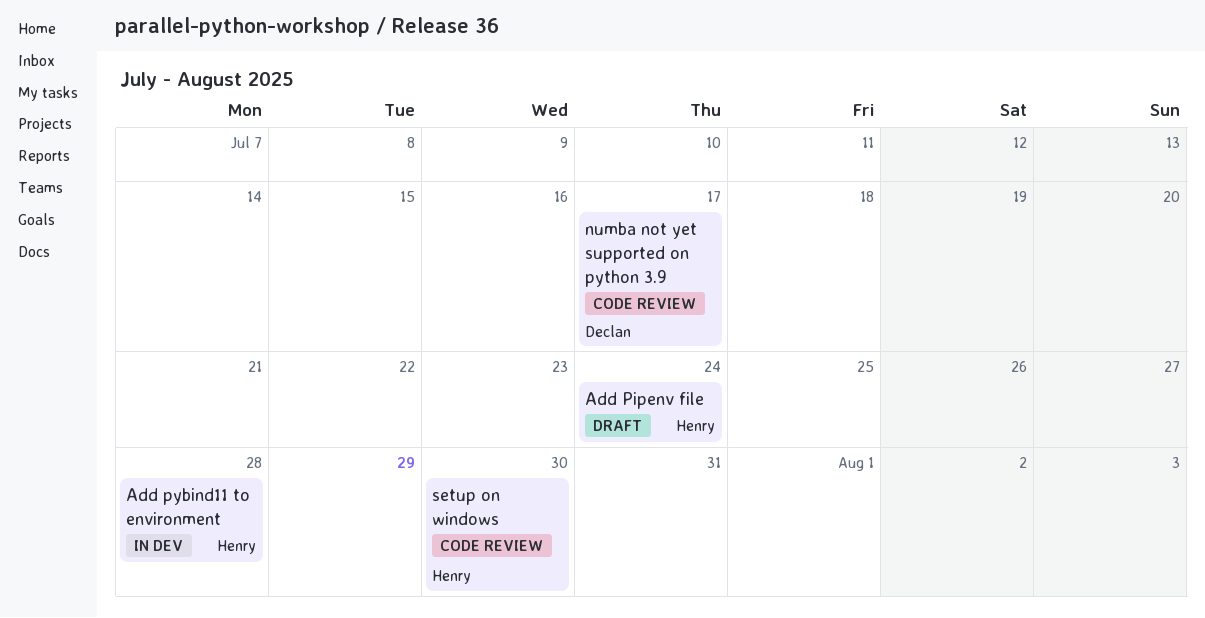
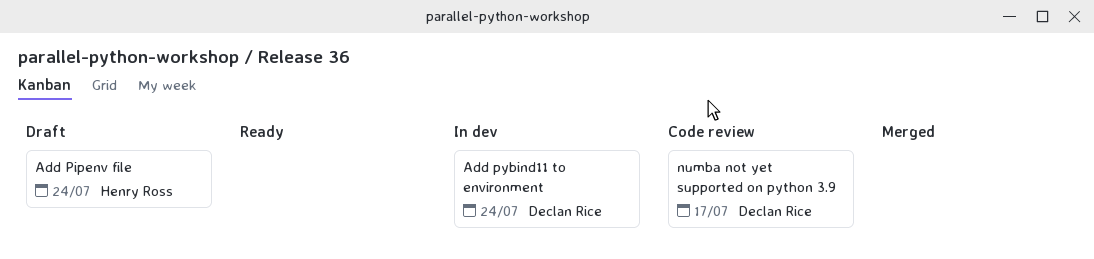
Add pybind11 to environment, owner: Henry Ross -> Declan Rice
Add pybind11 to environment, due: Jul 28 -> Jul 24
setup on windows: present -> none

